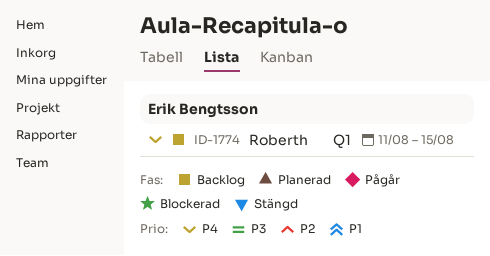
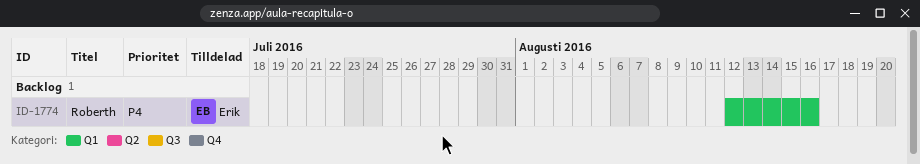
ID-1774, start: Aug 11 -> Aug 12
ID-1774, due: Aug 15 -> Aug 16

